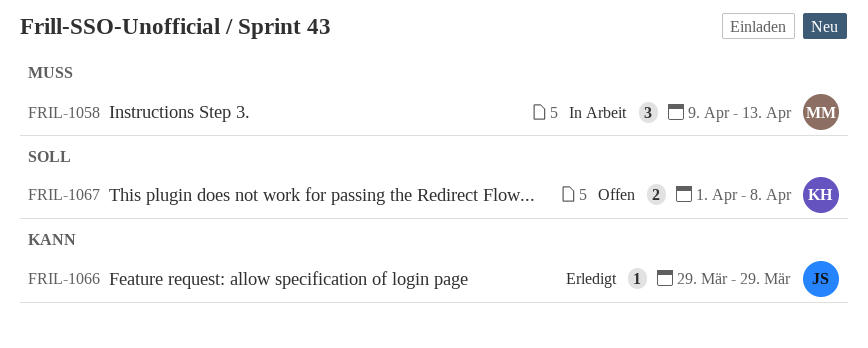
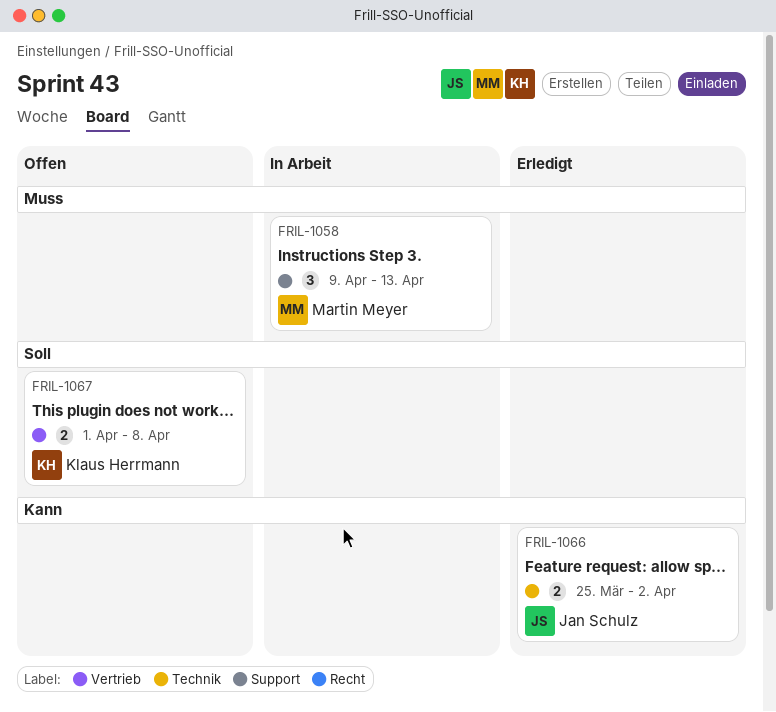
FRIL-1066, estimate: 1 -> 2
FRIL-1066, start: Mar 29 -> Mar 25
FRIL-1066, due: Mar 29 -> Apr 2

